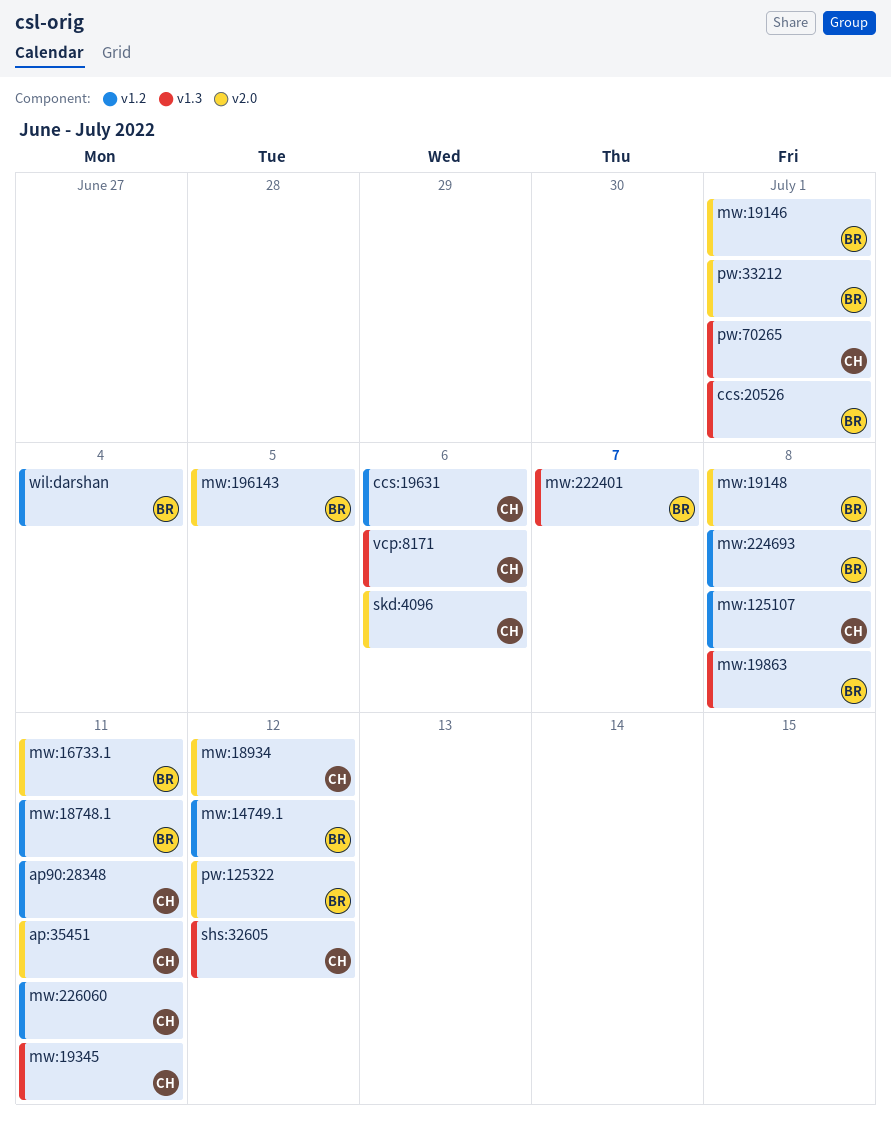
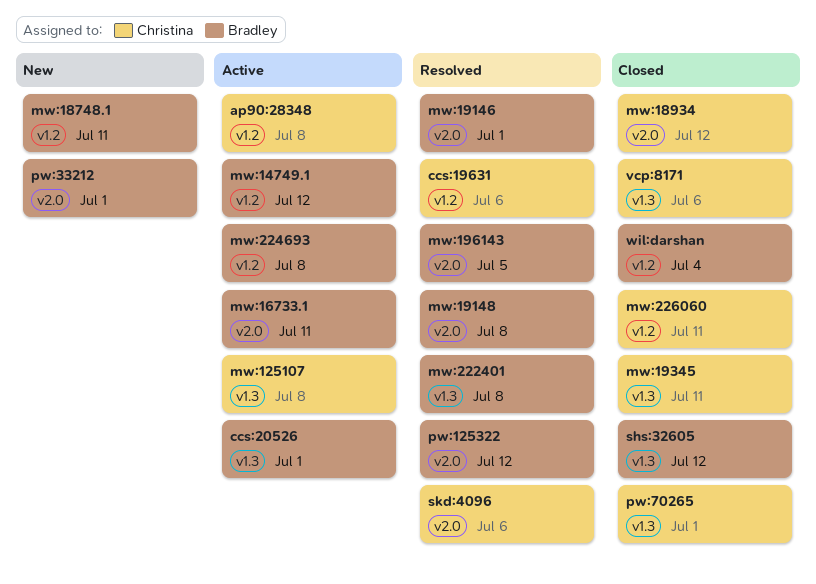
ap90:28348, due: Jul 11 -> Jul 8
ap:35451: present -> none
mw:125107, label: v1.2 -> v1.3
mw:19863: present -> none
mw:222401, due: Jul 7 -> Jul 8
shs:32605, owner: Christina -> Bradley

